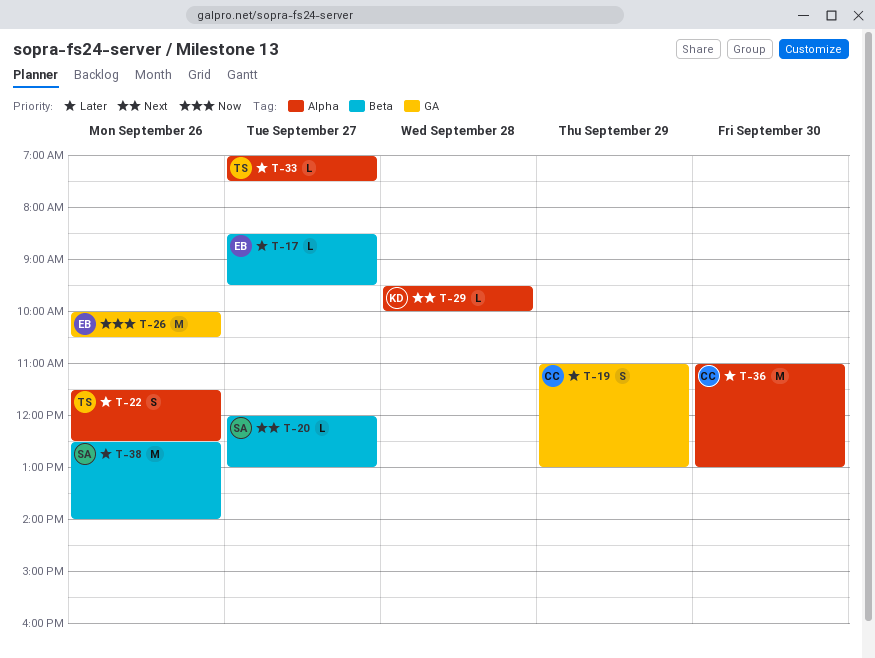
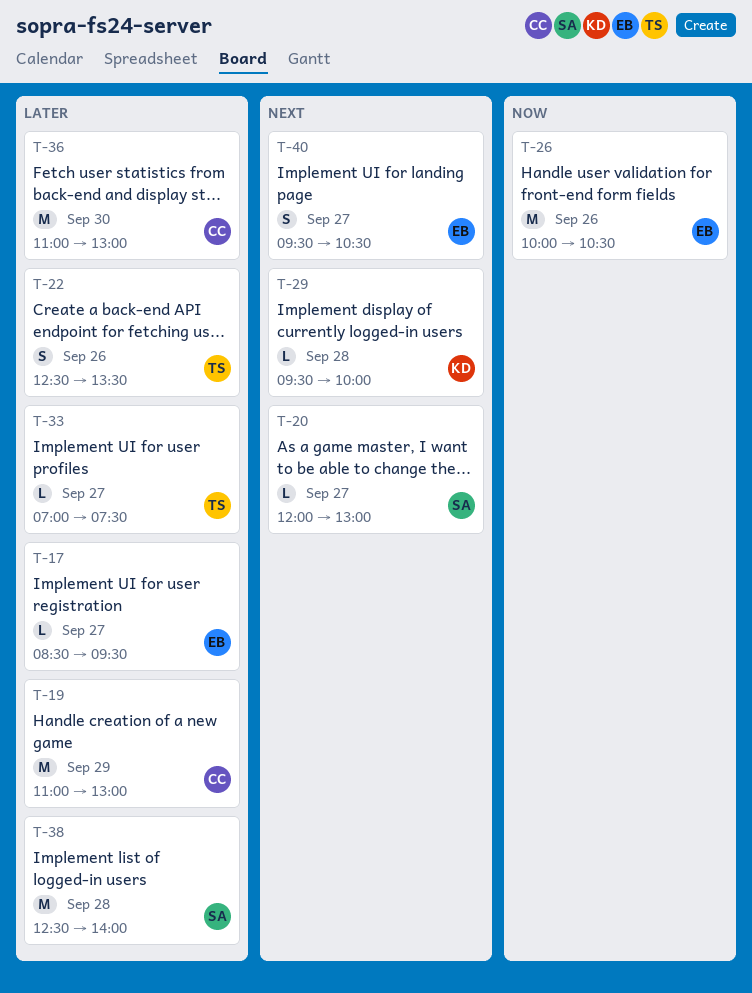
T-19, estimate: S -> M
T-22, begins: 11:30 -> 12:30
T-22, ends: 12:30 -> 13:30
T-38, day: Sep 26 -> Sep 28
T-40: none -> present

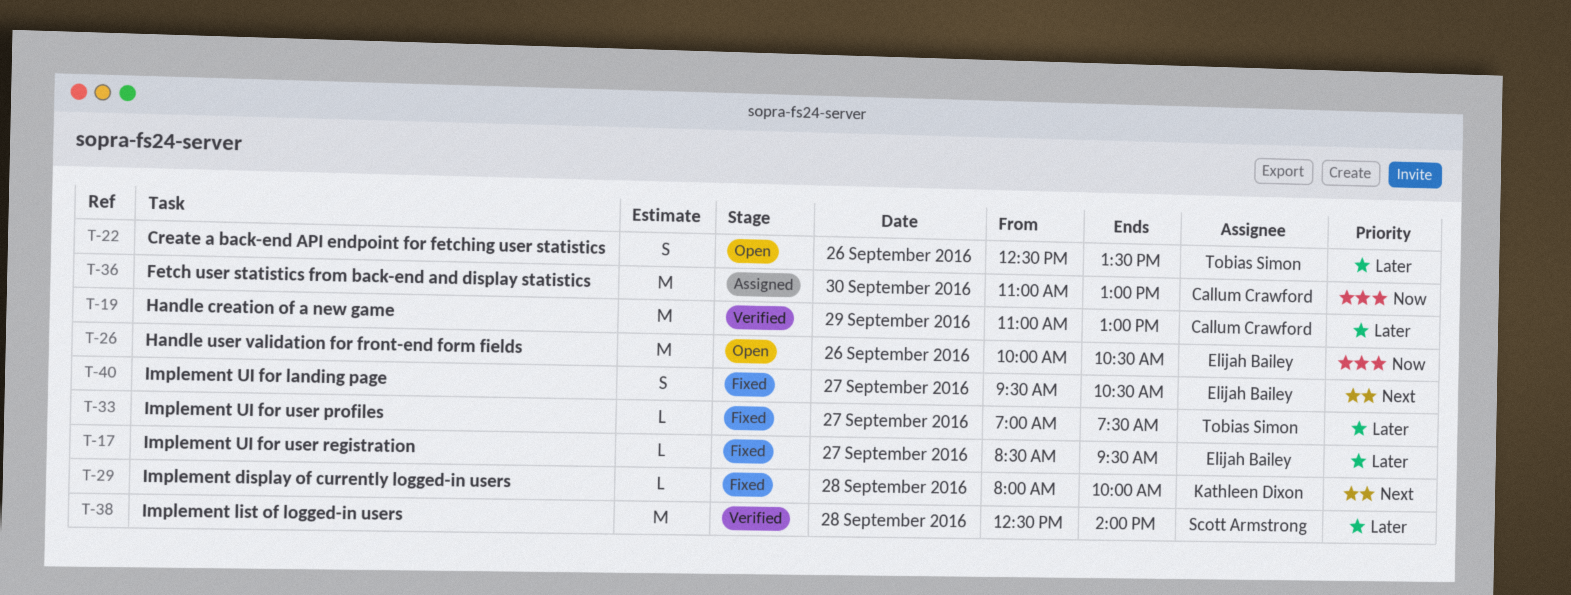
T-20: present -> none
T-29, begins: 09:30 -> 08:00
T-36, priority: Later -> Now

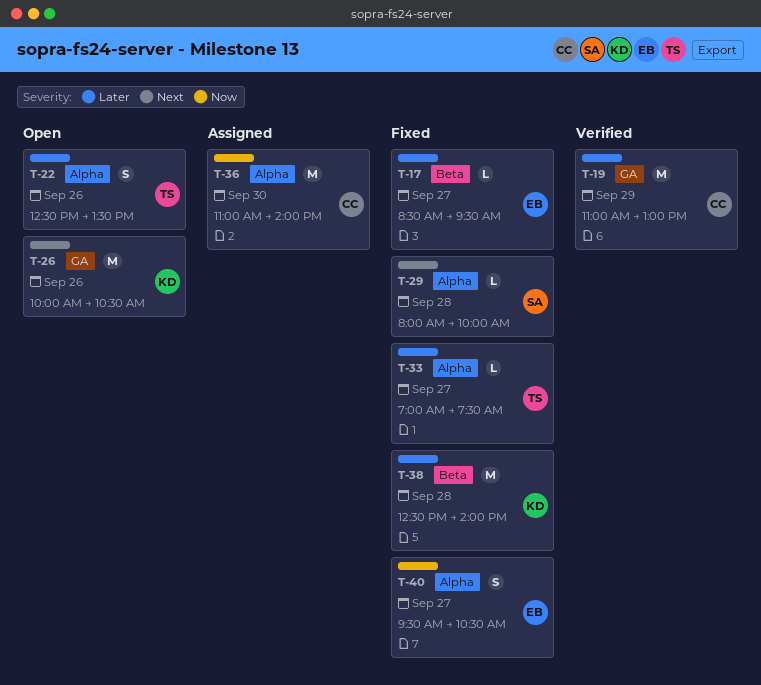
T-26, owner: Elijah Bailey -> Kathleen Dixon
T-26, priority: Now -> Next
T-29, owner: Kathleen Dixon -> Scott Armstrong
T-36, ends: 13:00 -> 14:00
T-38, status: Verified -> Fixed
T-38, owner: Scott Armstrong -> Kathleen Dixon
T-40, priority: Next -> Now

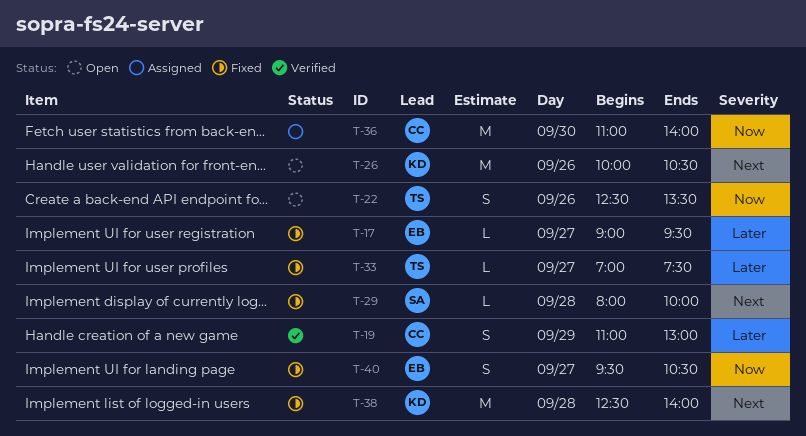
T-17, begins: 08:30 -> 09:00
T-19, estimate: M -> S
T-22, priority: Later -> Now
T-38, priority: Later -> Next

